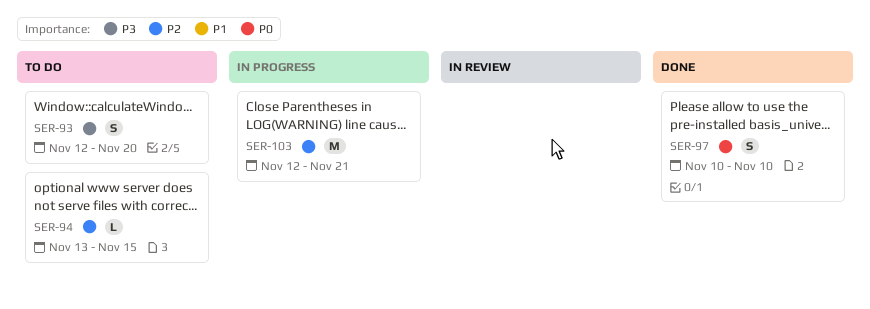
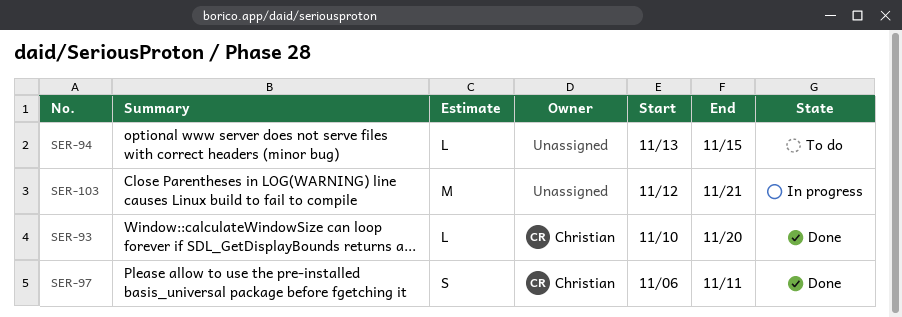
SER-93, status: To do -> Done
SER-93, estimate: S -> L
SER-93, start: Nov 12 -> Nov 10
SER-97, start: Nov 10 -> Nov 6
SER-97, due: Nov 10 -> Nov 11

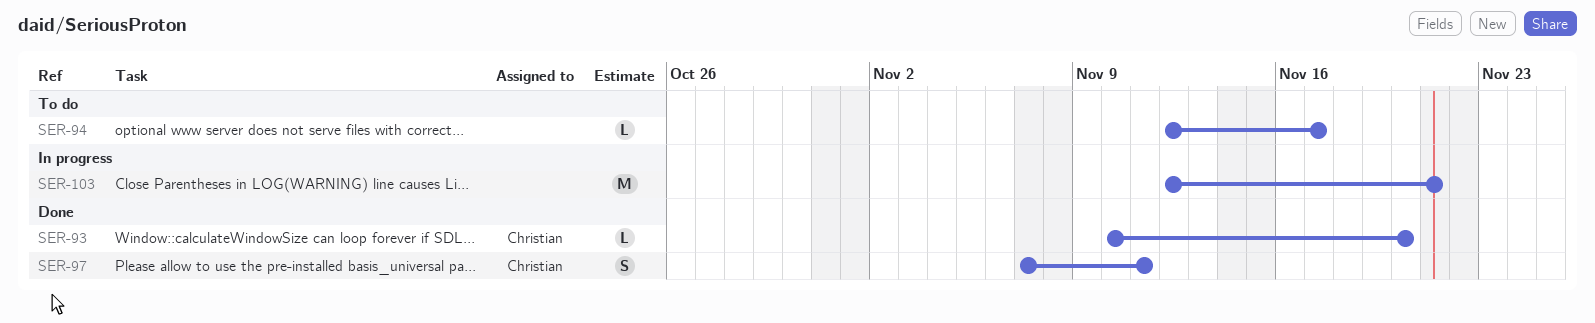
SER-94, start: Nov 13 -> Nov 12
SER-94, due: Nov 15 -> Nov 17
SER-97, start: Nov 6 -> Nov 7

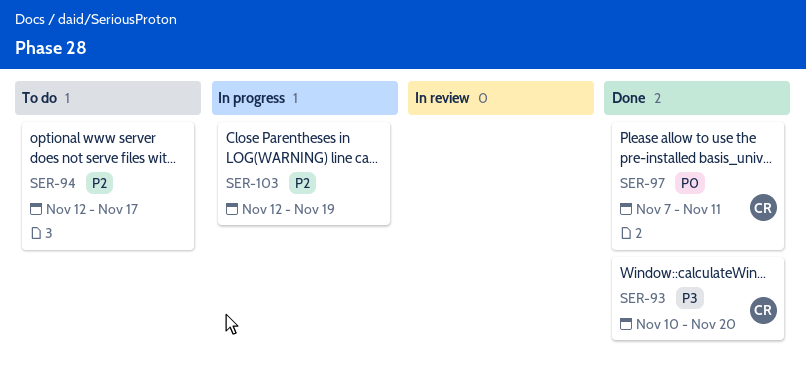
SER-103, due: Nov 21 -> Nov 19

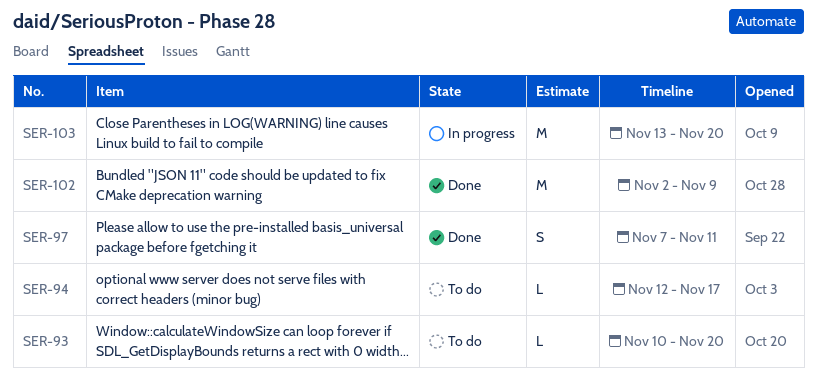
SER-93, status: Done -> To do
SER-102: none -> present
SER-103, start: Nov 12 -> Nov 13
SER-103, due: Nov 19 -> Nov 20

